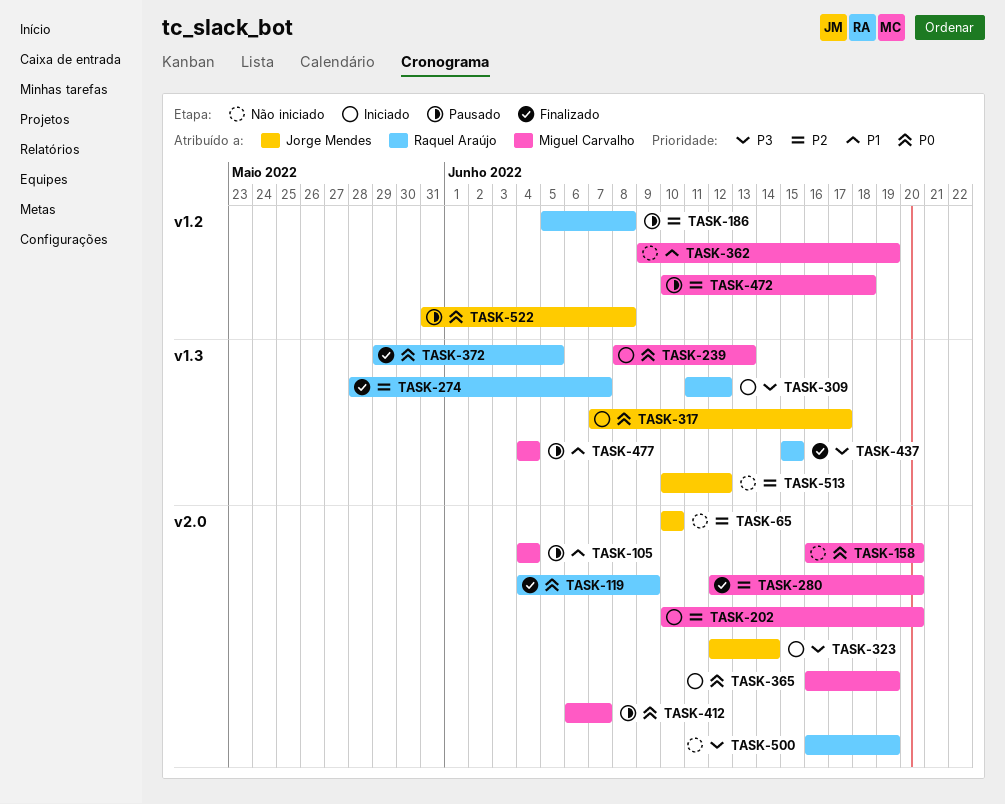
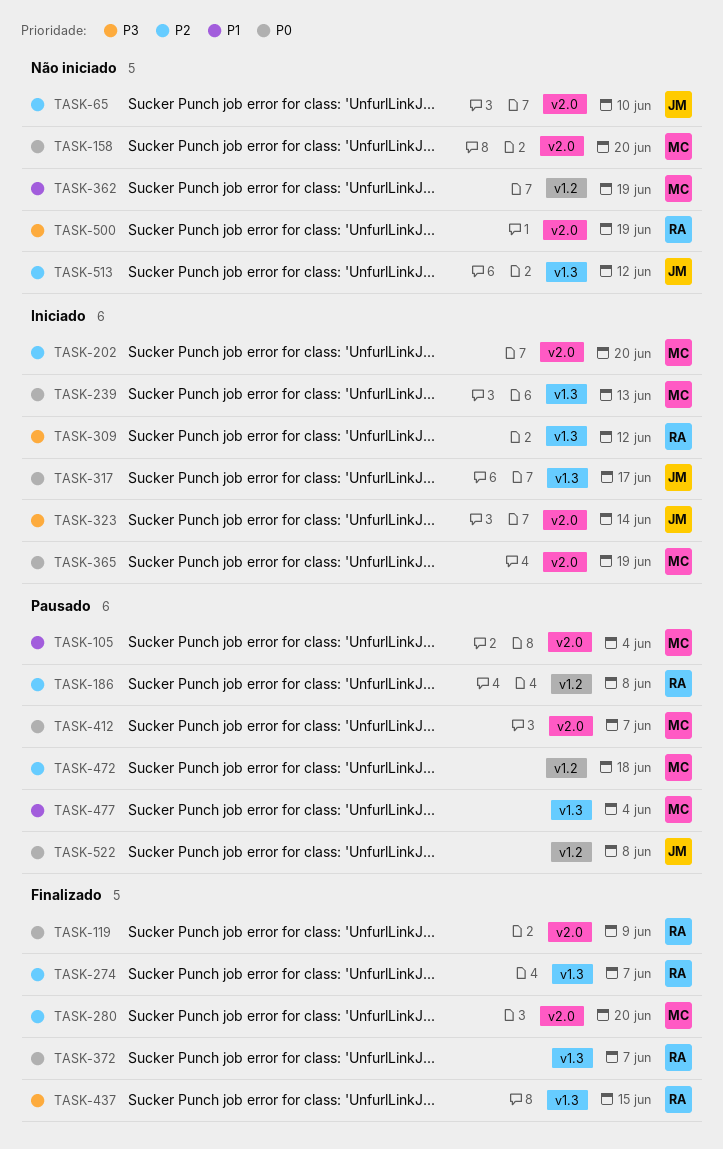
TASK-372, due: Jun 5 -> Jun 7

